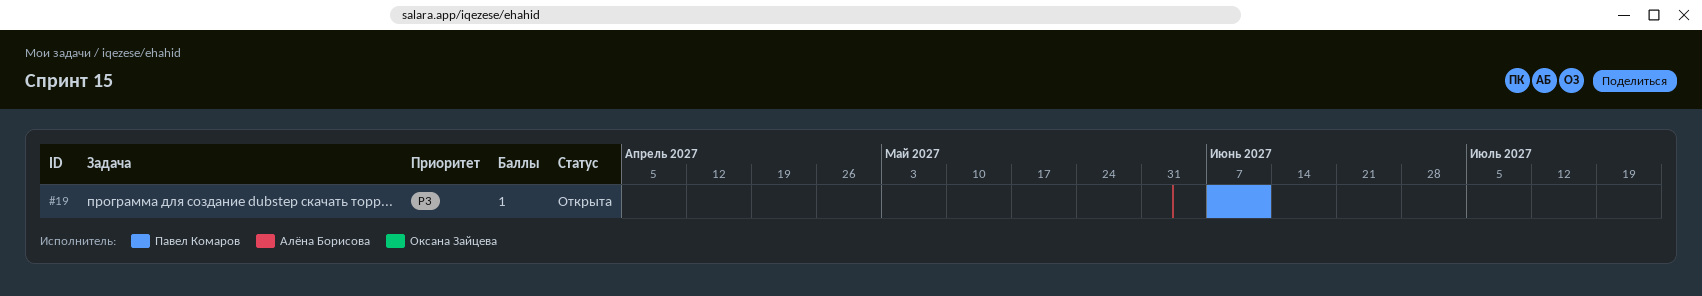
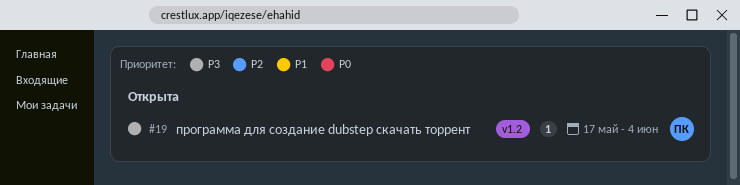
#19, start: Jun 7 -> May 17
#19, due: Jun 11 -> Jun 4

